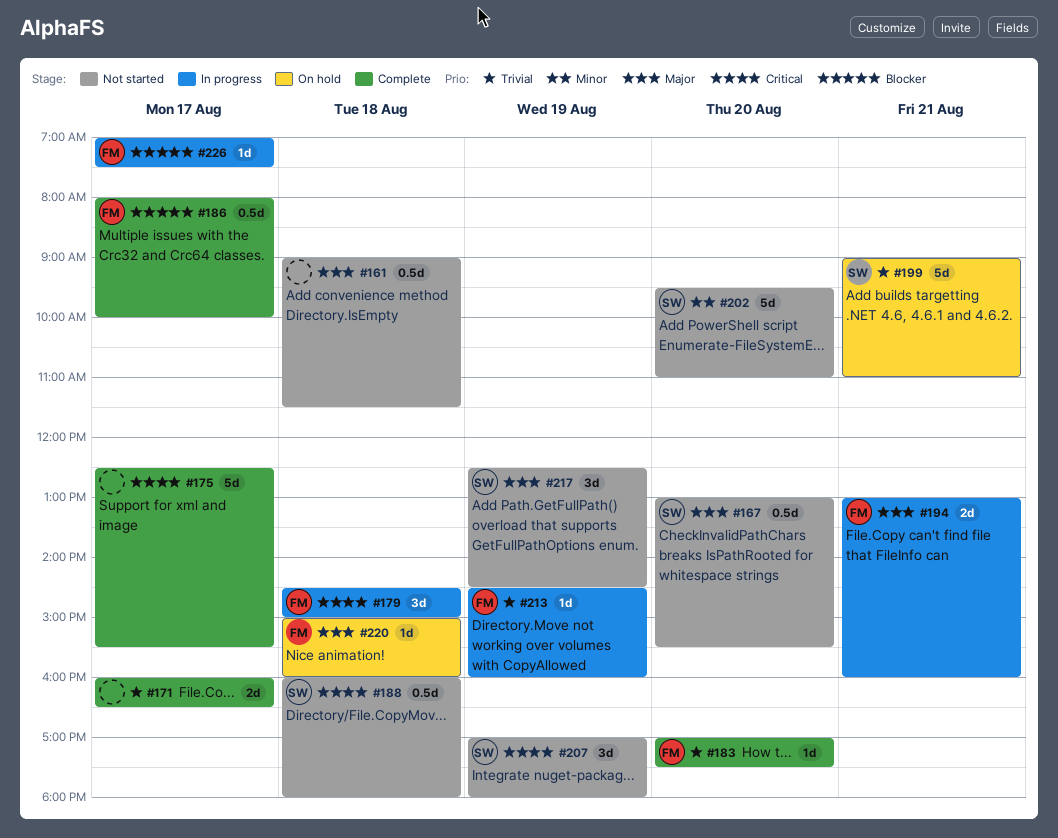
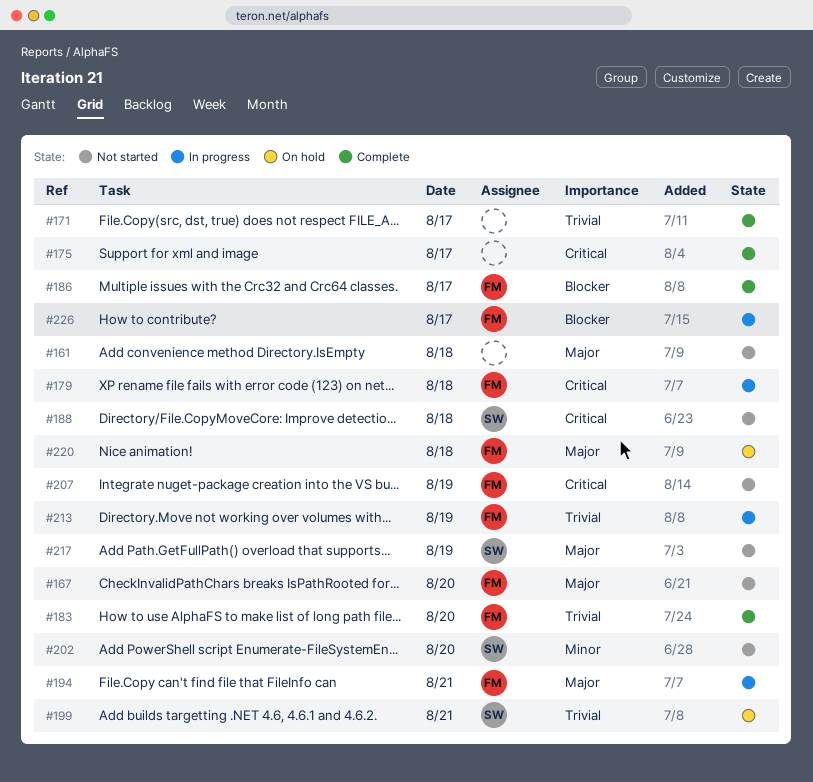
#167, owner: SW -> FM
#207, owner: SW -> FM

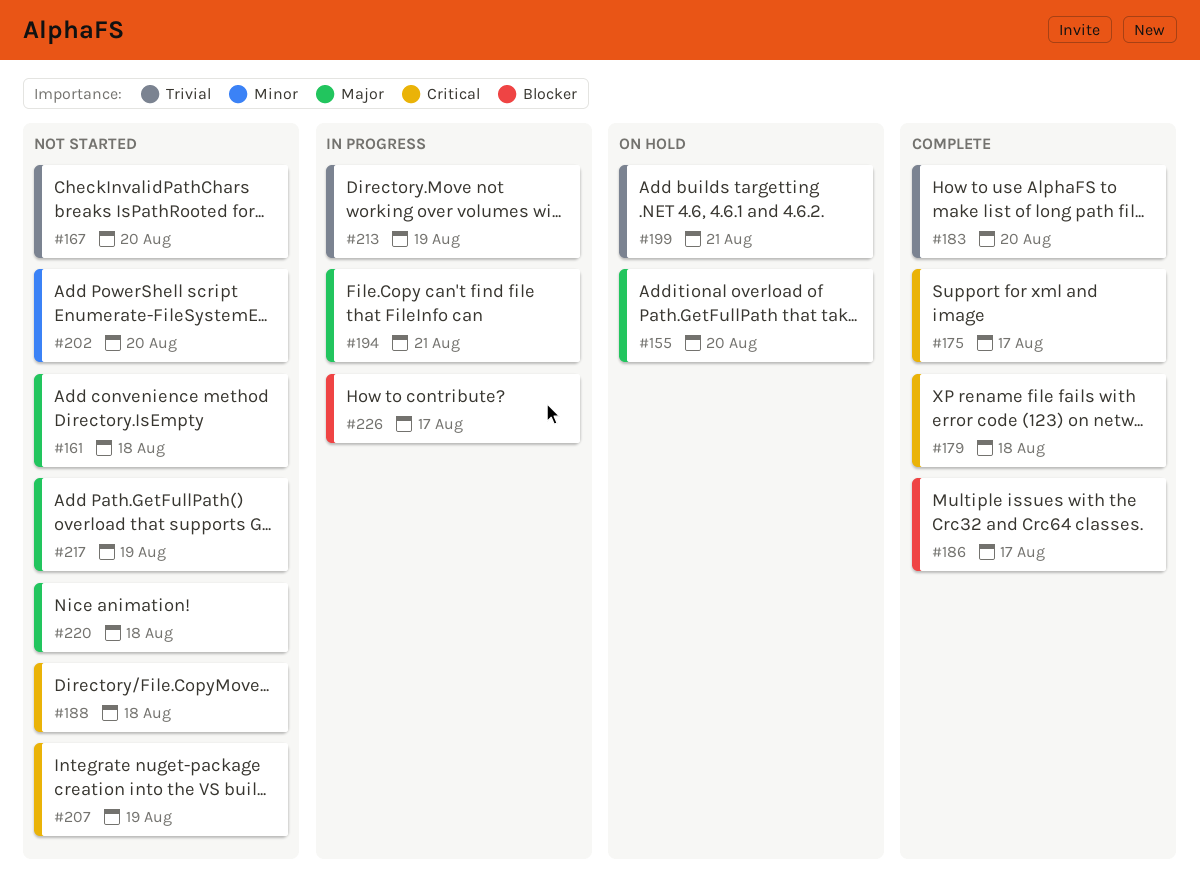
#155: none -> present
#167, priority: Major -> Trivial
#171: present -> none
#179, status: In progress -> Complete
#220, status: On hold -> Not started

